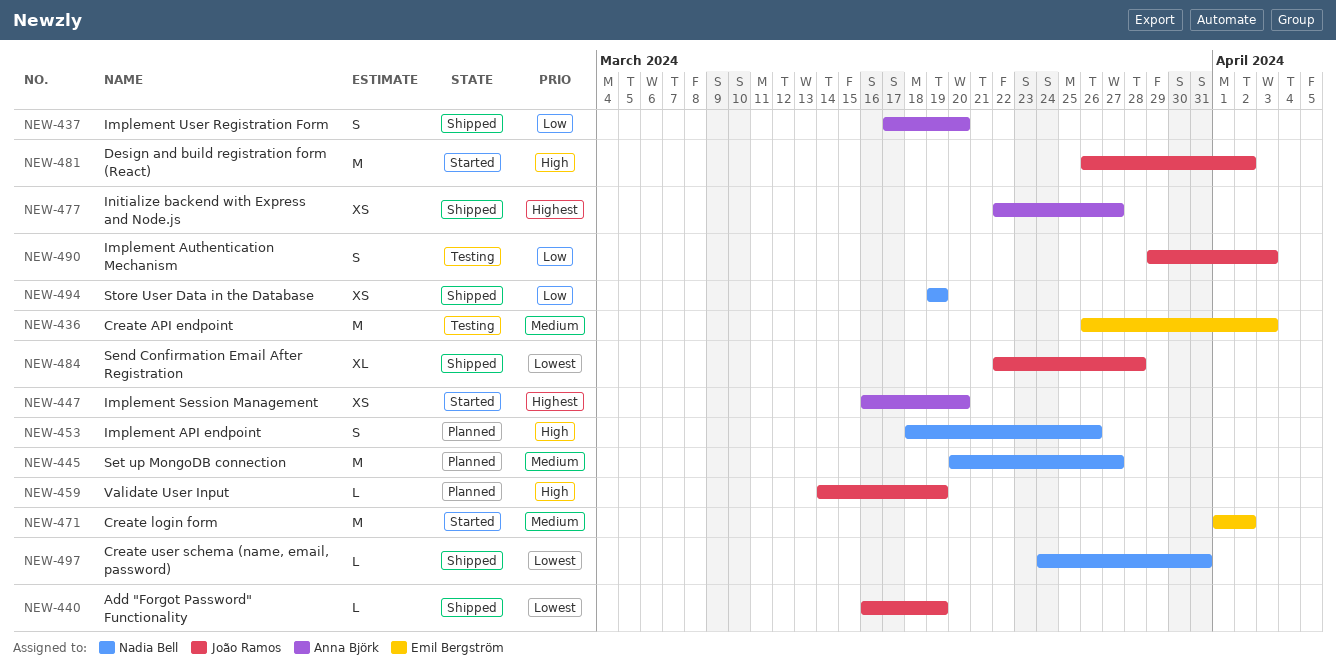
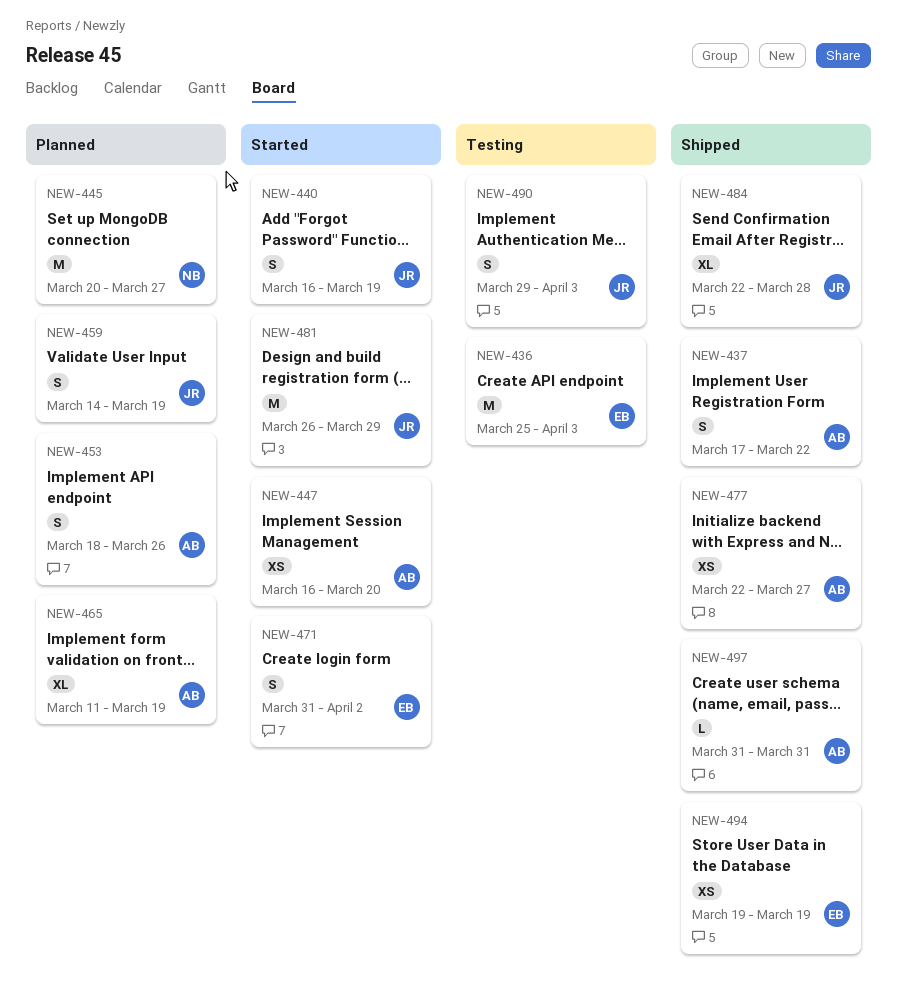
NEW-436, start: Mar 26 -> Mar 25
NEW-437, due: Mar 20 -> Mar 22
NEW-440, status: Shipped -> Started
NEW-440, estimate: L -> S
NEW-453, owner: Nadia Bell -> Anna Björk
NEW-459, estimate: L -> S
NEW-465: none -> present
NEW-471, estimate: M -> S
NEW-471, start: Apr 1 -> Mar 31
NEW-481, due: Apr 2 -> Mar 29
NEW-494, owner: Nadia Bell -> Emil Bergström
NEW-497, owner: Nadia Bell -> Anna Björk
NEW-497, start: Mar 24 -> Mar 31

